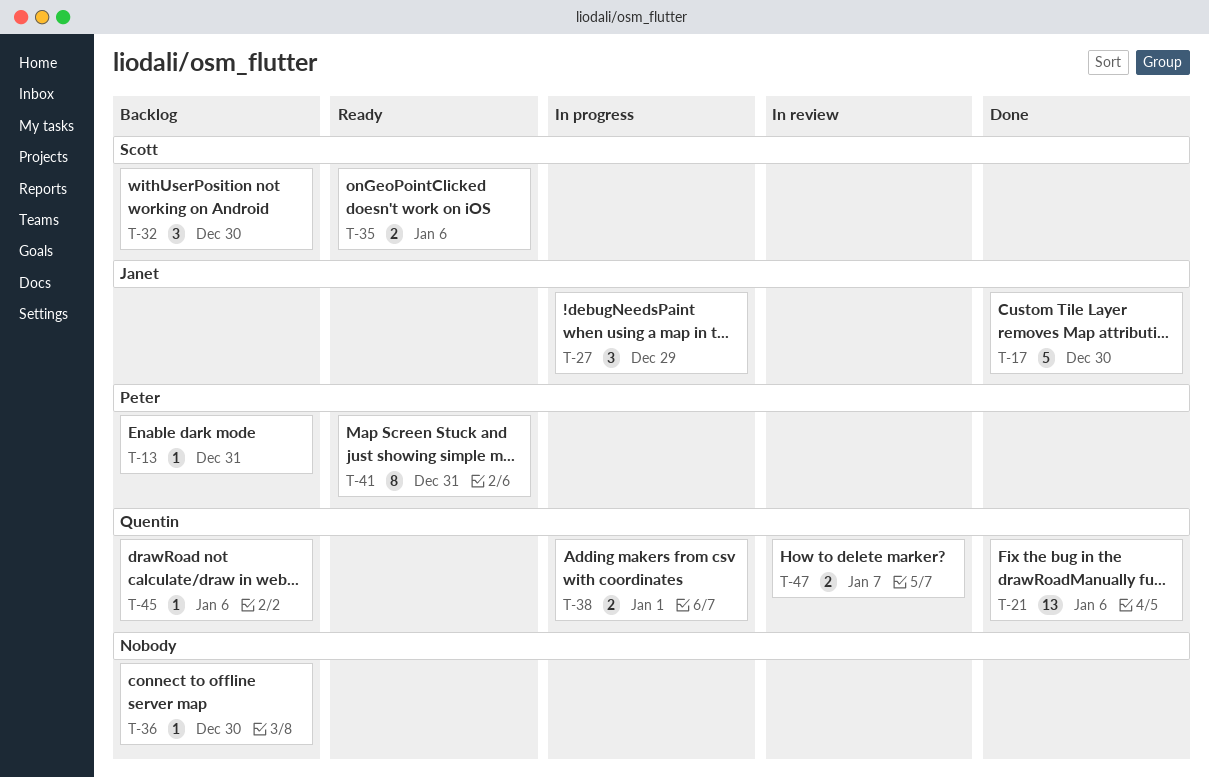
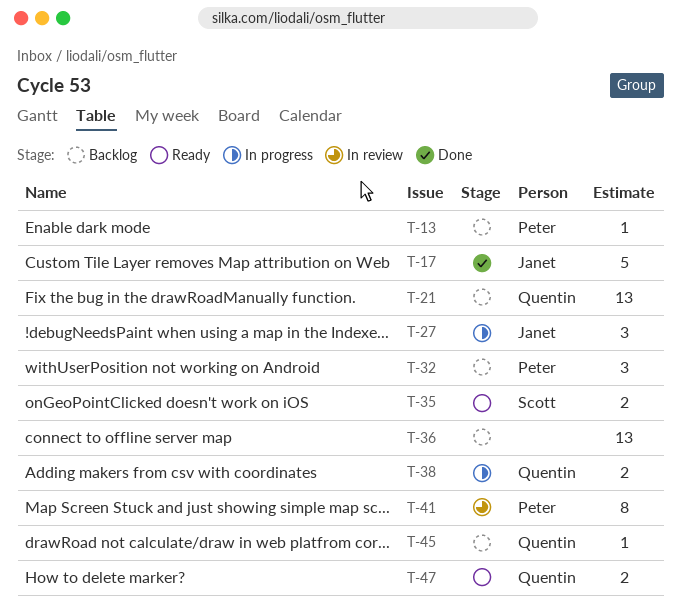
T-21, status: Done -> Backlog
T-32, owner: Scott -> Peter
T-36, estimate: 1 -> 13
T-41, status: Ready -> In review
T-47, status: In review -> Ready

